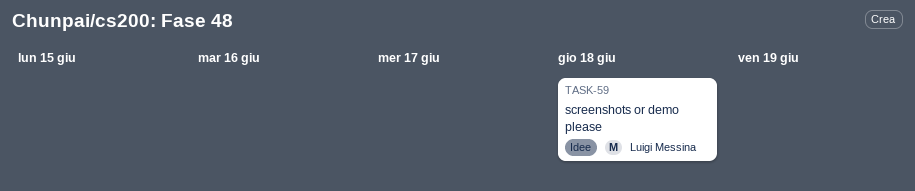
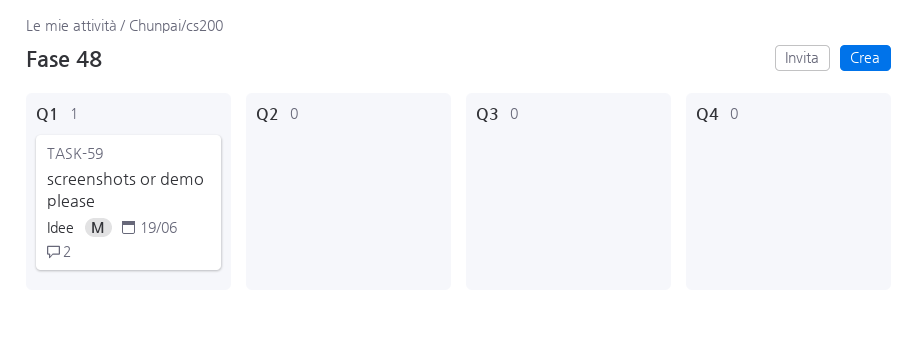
TASK-59, due: Jun 18 -> Jun 19

